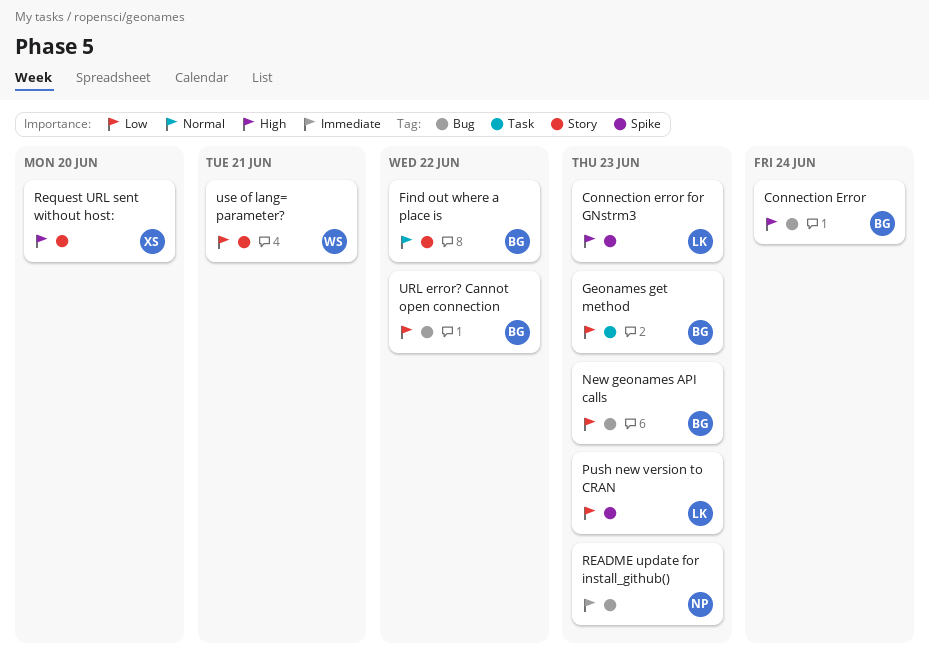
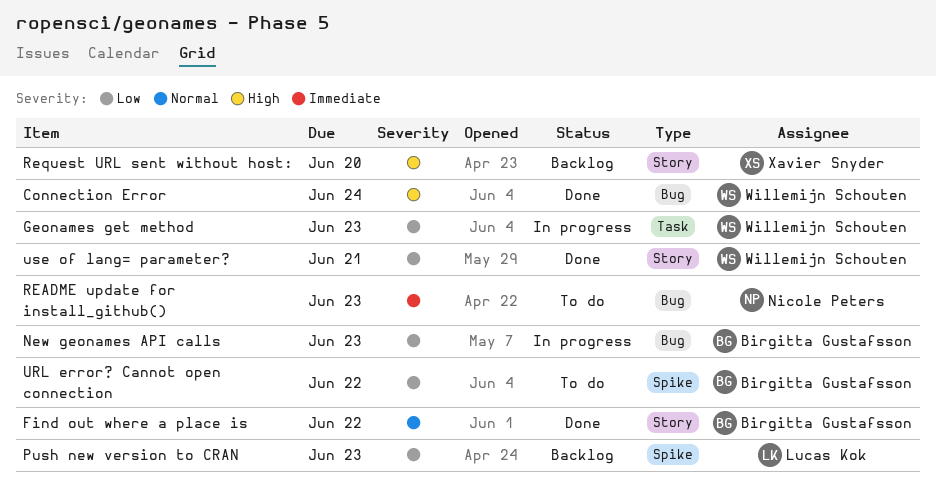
Connection Error, owner: Birgitta Gustafsson -> Willemijn Schouten
Connection error for GNstrm3: present -> none
Geonames get method, owner: Birgitta Gustafsson -> Willemijn Schouten
URL error? Cannot open connection, label: Bug -> Spike

